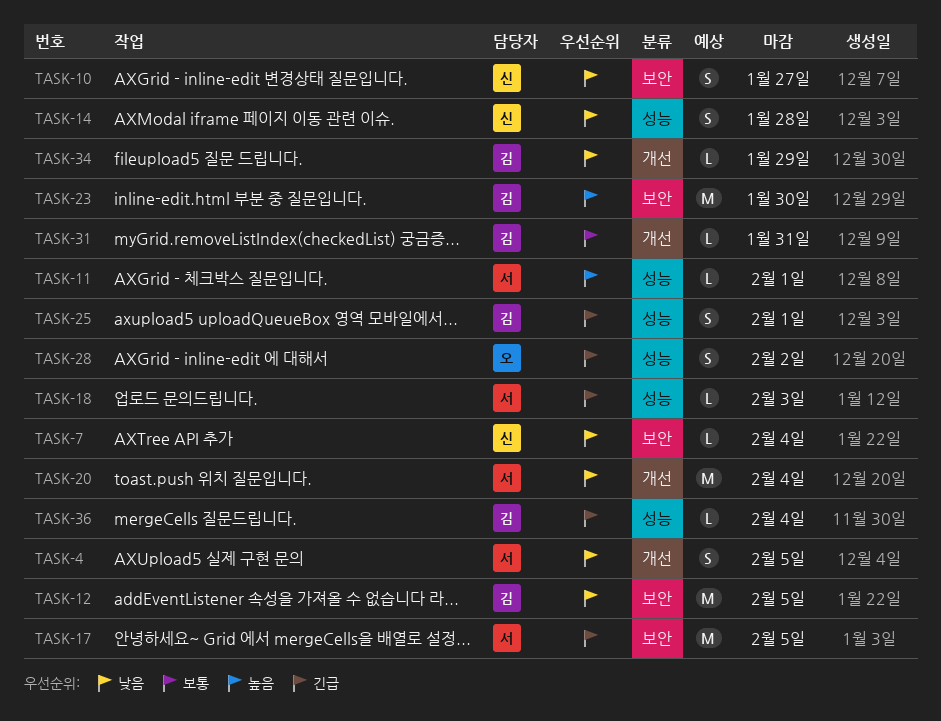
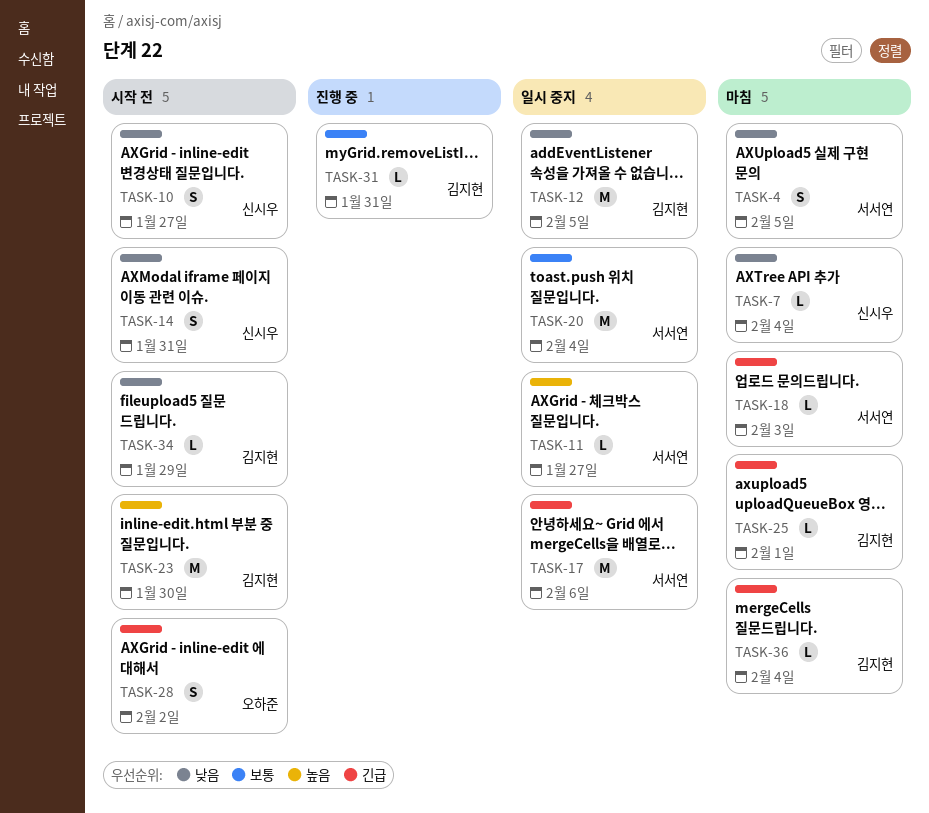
TASK-11, due: Feb 1 -> Jan 27
TASK-14, due: Jan 28 -> Jan 31
TASK-17, due: Feb 5 -> Feb 6
TASK-20, priority: 낮음 -> 보통
TASK-25, estimate: S -> L

